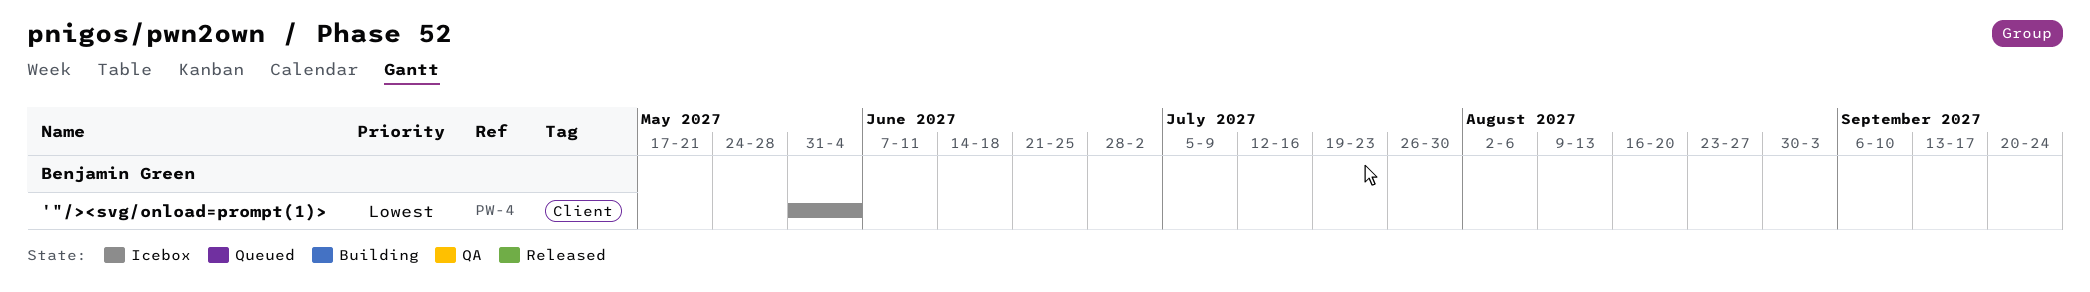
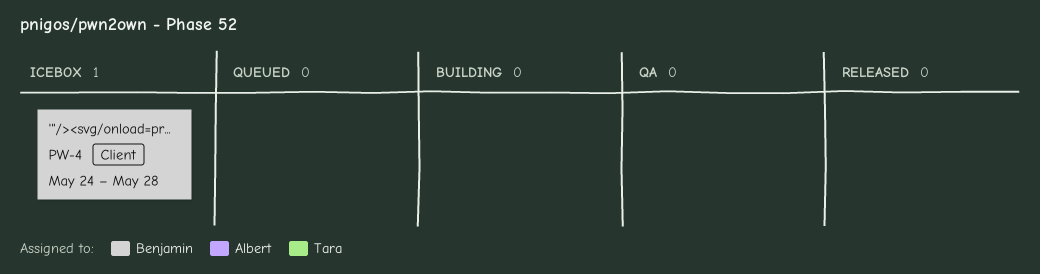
PW-4, start: May 31 -> May 24
PW-4, due: Jun 4 -> May 28

